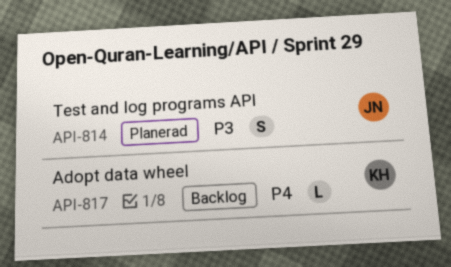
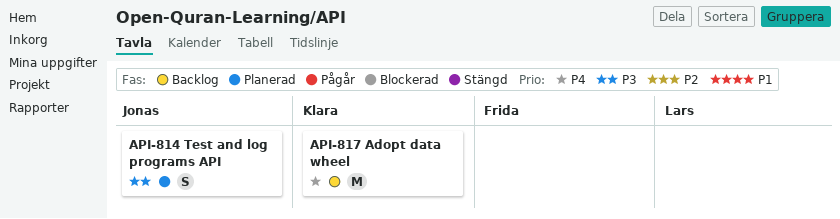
API-817, estimate: L -> M

